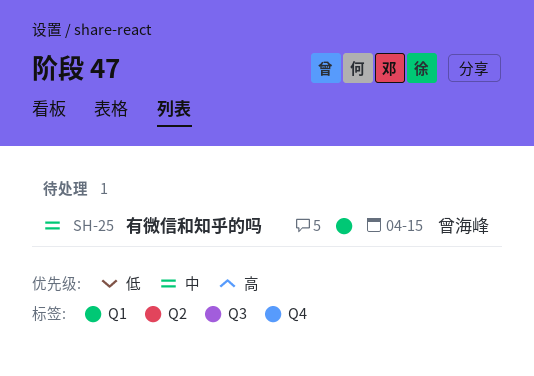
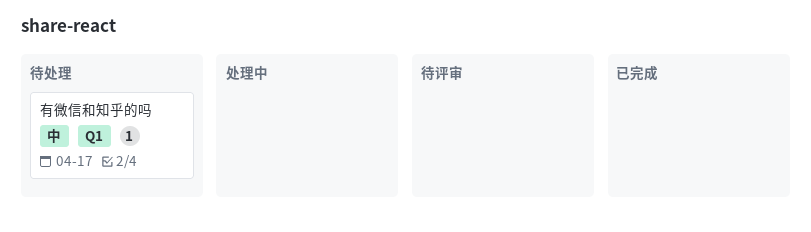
有微信和知乎的吗, due: Apr 15 -> Apr 17

